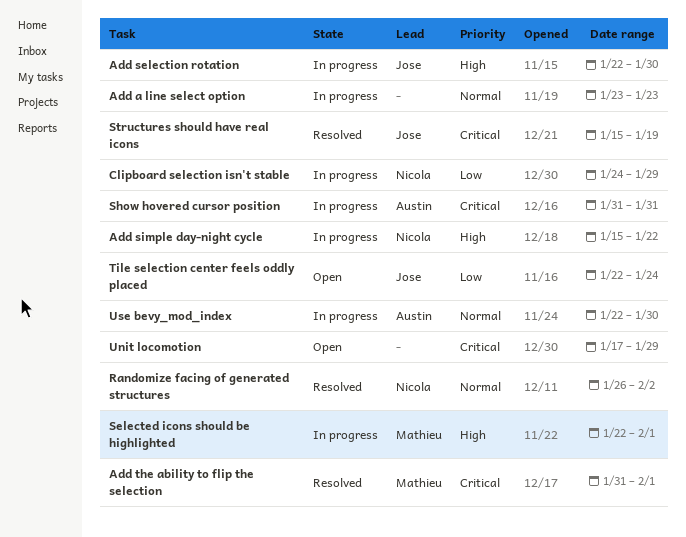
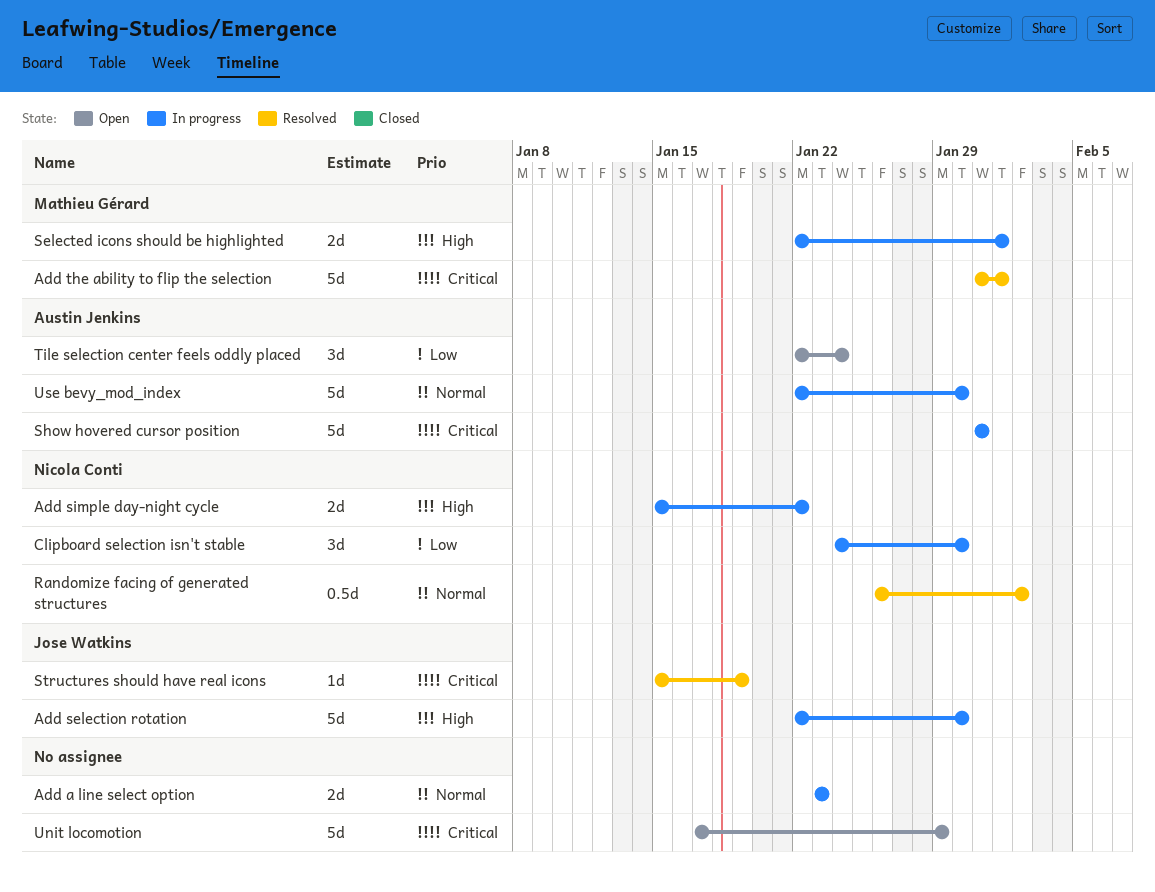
Clipboard selection isn't stable, due: Jan 29 -> Jan 30
Tile selection center feels oddly placed, owner: Jose Watkins -> Austin Jenkins

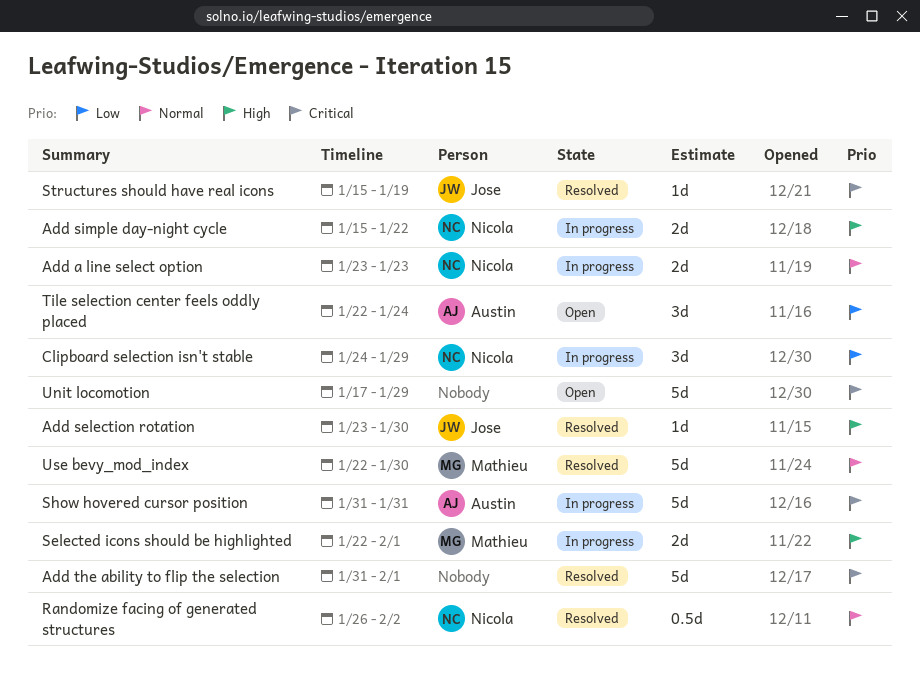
Add a line select option, owner: none -> Nicola Conti
Add selection rotation, status: In progress -> Resolved
Add selection rotation, estimate: 5d -> 1d
Add selection rotation, start: Jan 22 -> Jan 23
Add the ability to flip the selection, owner: Mathieu Gérard -> none
Clipboard selection isn't stable, due: Jan 30 -> Jan 29
Use bevy_mod_index, status: In progress -> Resolved
Use bevy_mod_index, owner: Austin Jenkins -> Mathieu Gérard

